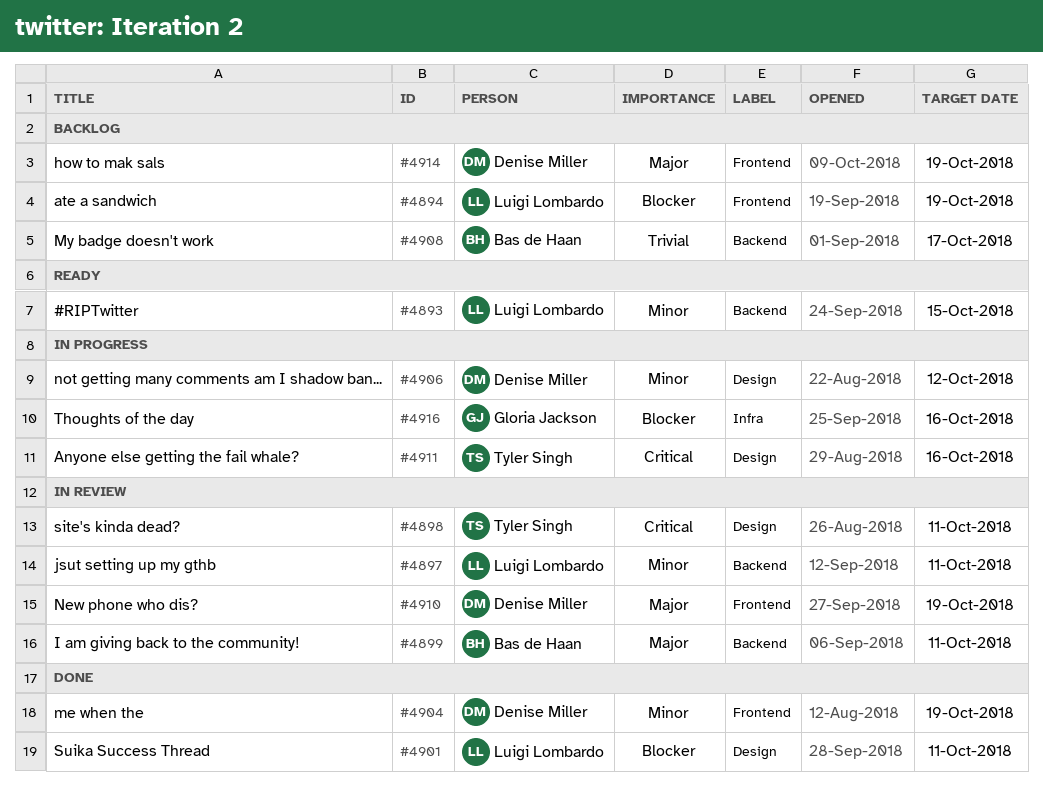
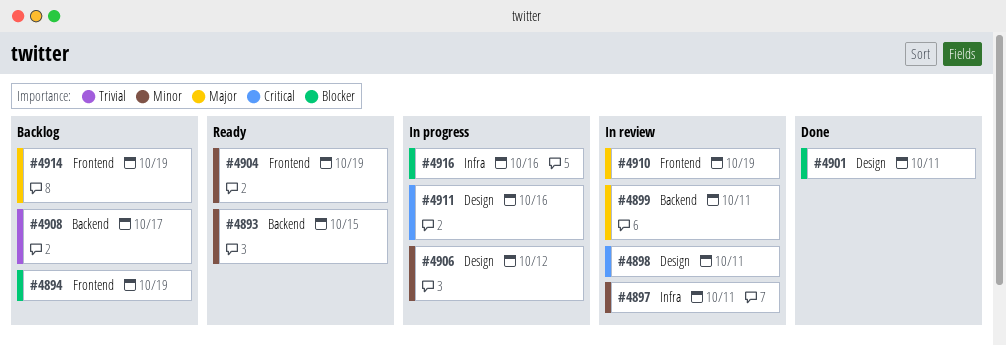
#4897, label: Backend -> Infra
#4904, status: Done -> Ready

